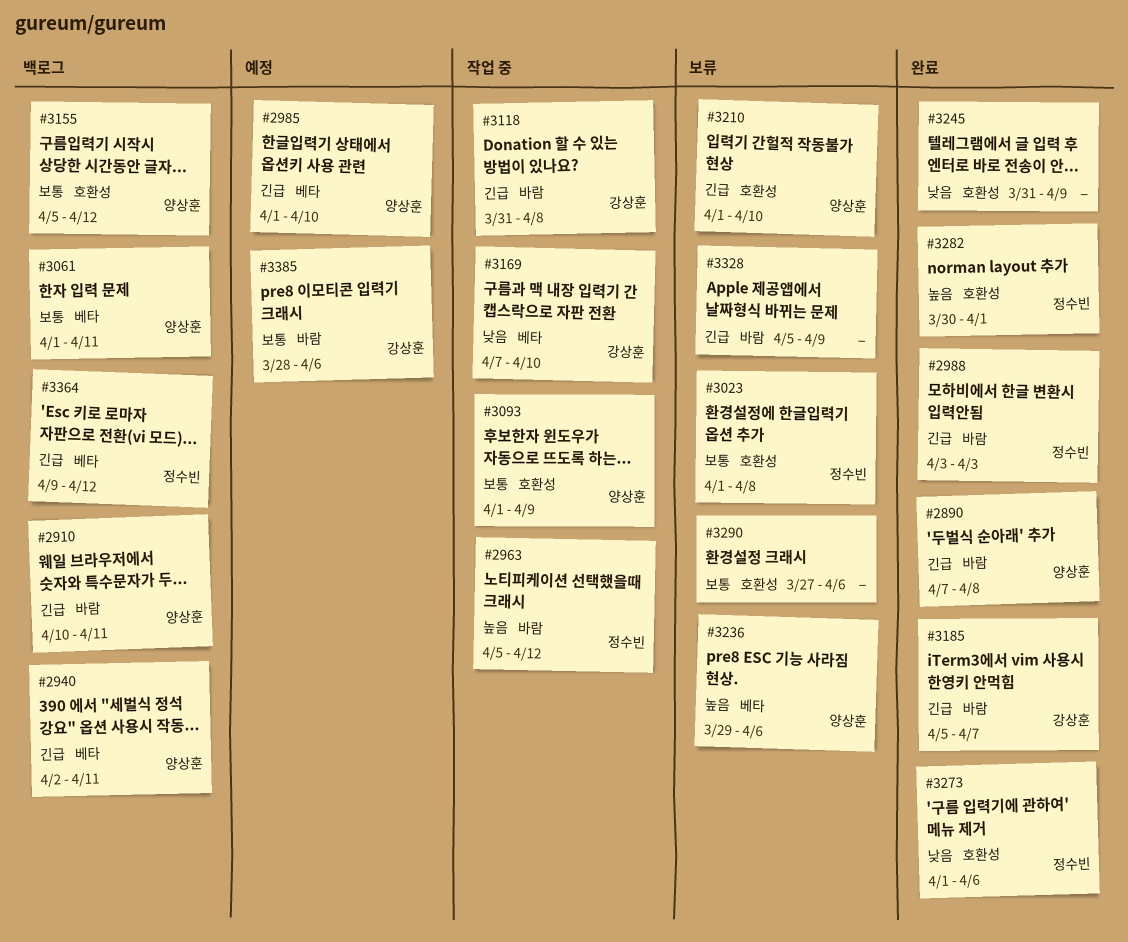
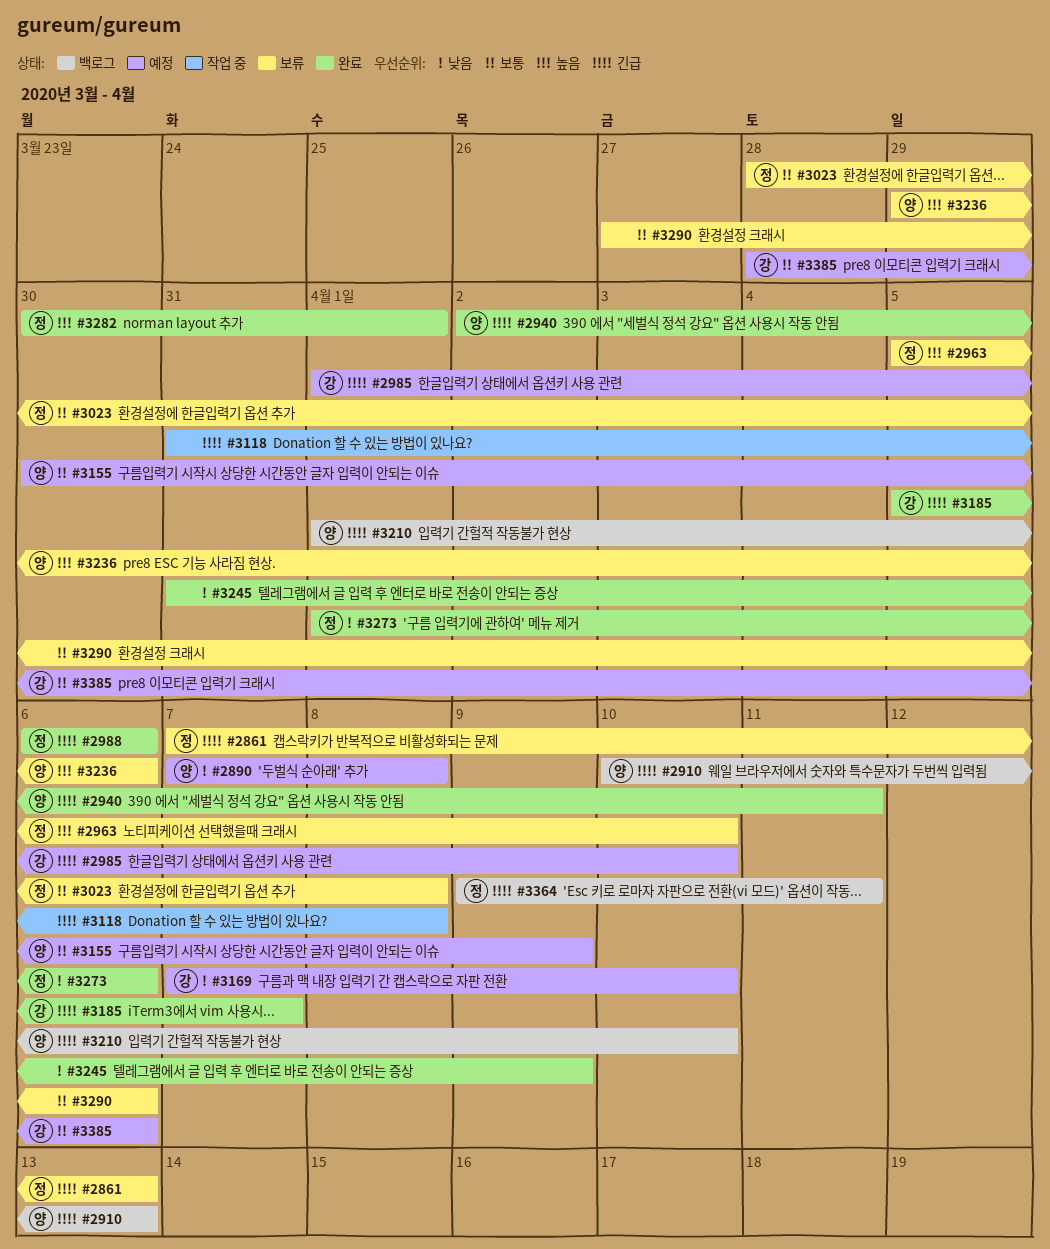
#2861: none -> present
#2890, status: 완료 -> 예정
#2890, priority: 긴급 -> 낮음
#2910, due: Apr 11 -> Apr 13
#2940, status: 백로그 -> 완료
#2963, status: 작업 중 -> 보류
#2963, due: Apr 12 -> Apr 10
#2985, owner: 양상훈 -> 강상훈
#2988, start: Apr 3 -> Apr 6
#2988, due: Apr 3 -> Apr 6
#3023, start: Apr 1 -> Mar 28
#3061: present -> none
#3093: present -> none
#3118, owner: 강상훈 -> none
#3155, status: 백로그 -> 예정
#3155, start: Apr 5 -> Mar 30
#3155, due: Apr 12 -> Apr 9
#3169, status: 작업 중 -> 예정
#3210, status: 보류 -> 백로그
#3328: present -> none
#3364, due: Apr 12 -> Apr 11

